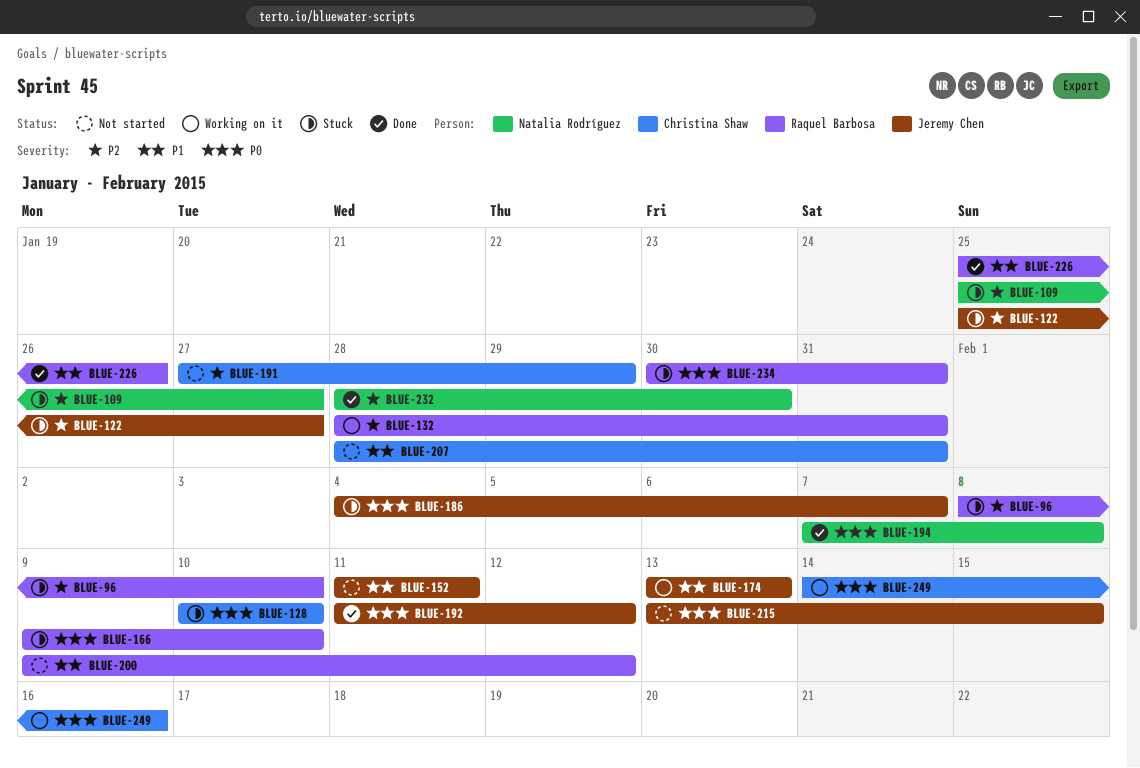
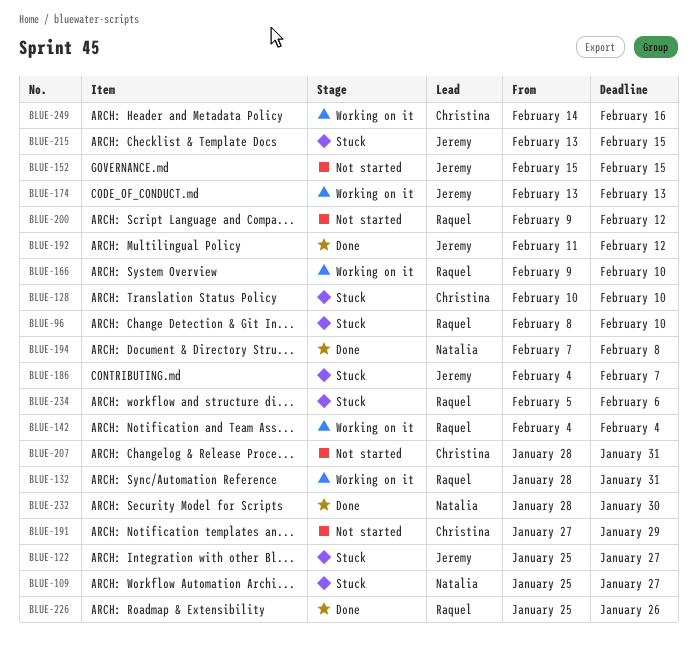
BLUE-142: none -> present
BLUE-152, start: Feb 11 -> Feb 15
BLUE-152, due: Feb 11 -> Feb 15
BLUE-166, status: Stuck -> Working on it
BLUE-215, status: Not started -> Stuck
BLUE-234, start: Jan 30 -> Feb 5
BLUE-234, due: Jan 31 -> Feb 6

